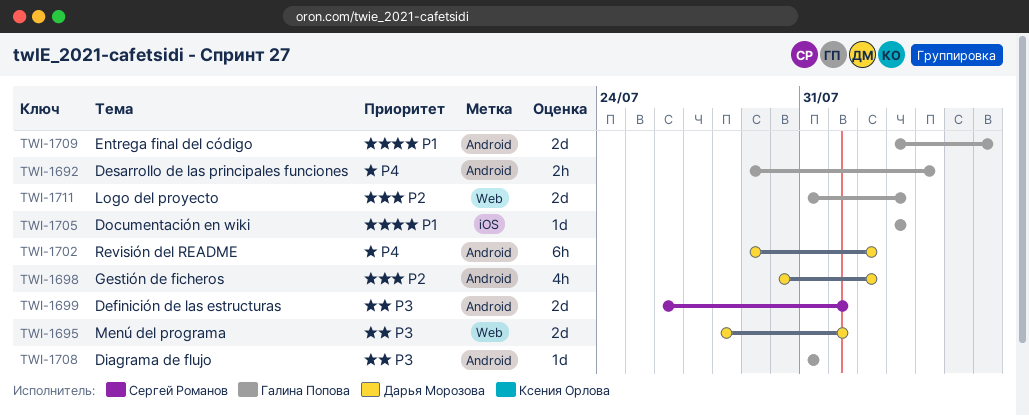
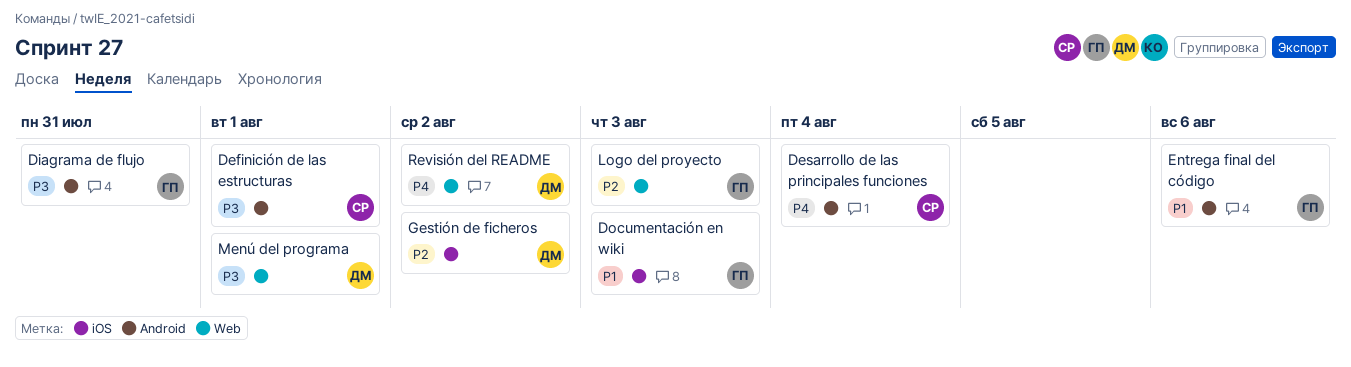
Desarrollo de las principales funciones, owner: Галина Попова -> Сергей Романов
Gestión de ficheros, label: Android -> iOS
Revisión del README, label: Android -> Web

